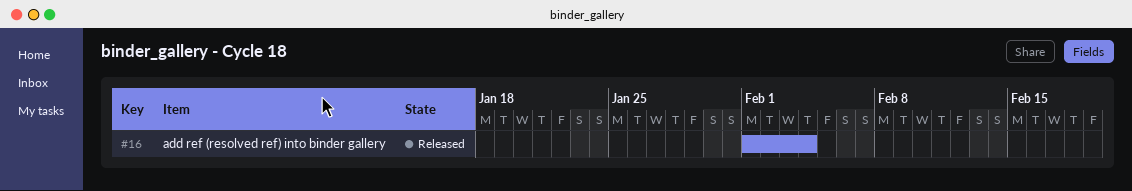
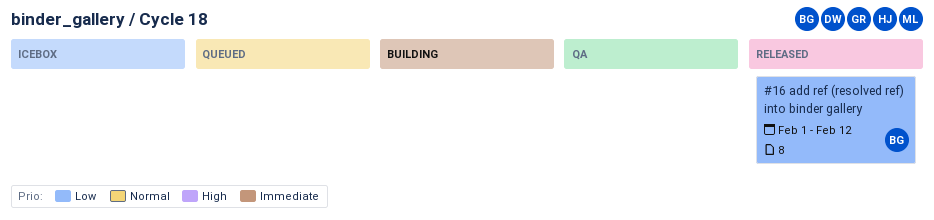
#16, due: Feb 4 -> Feb 12

